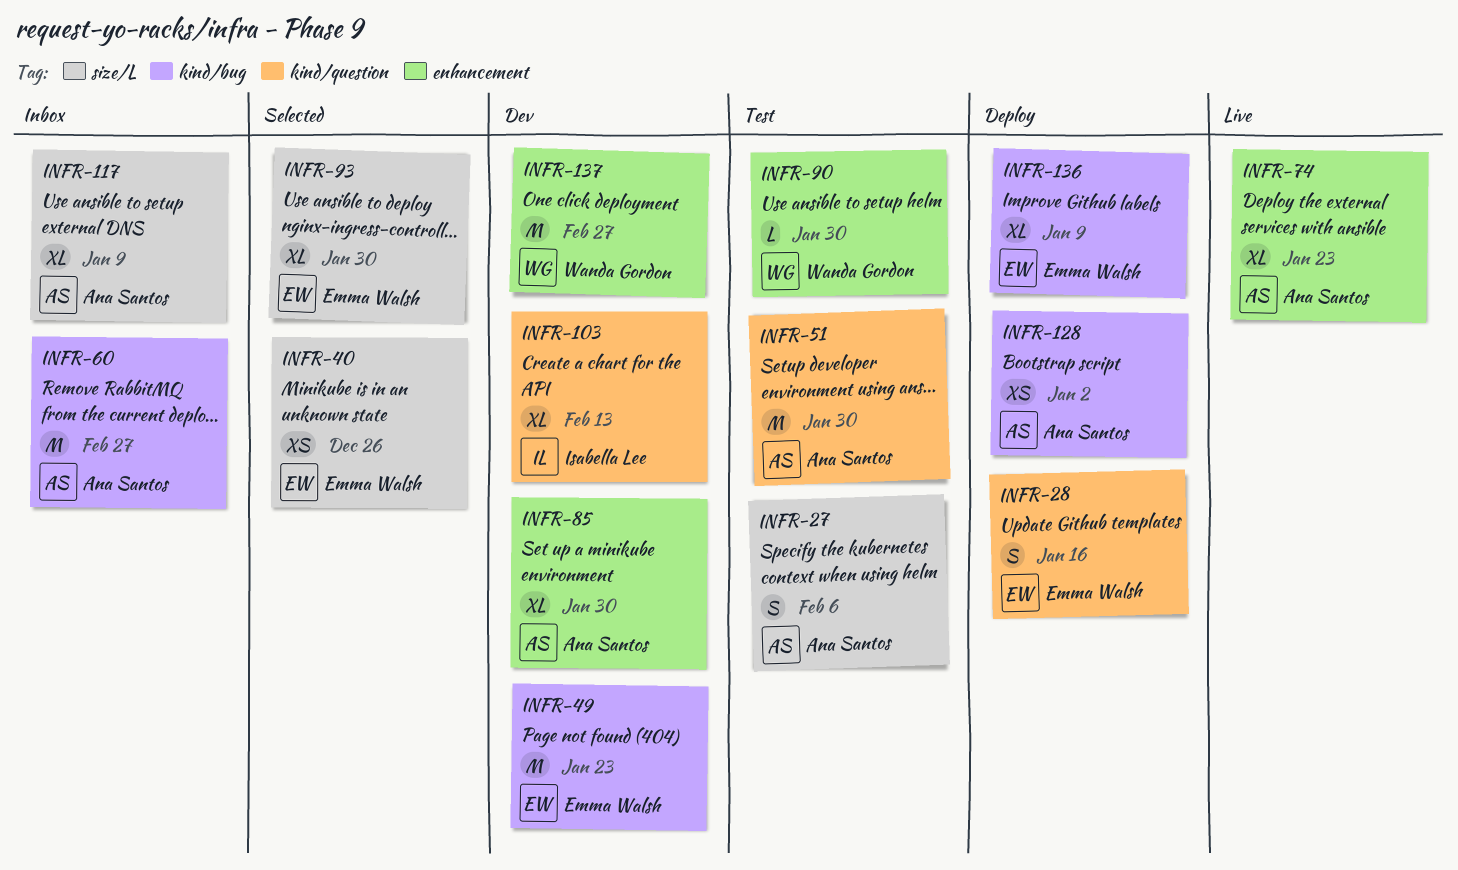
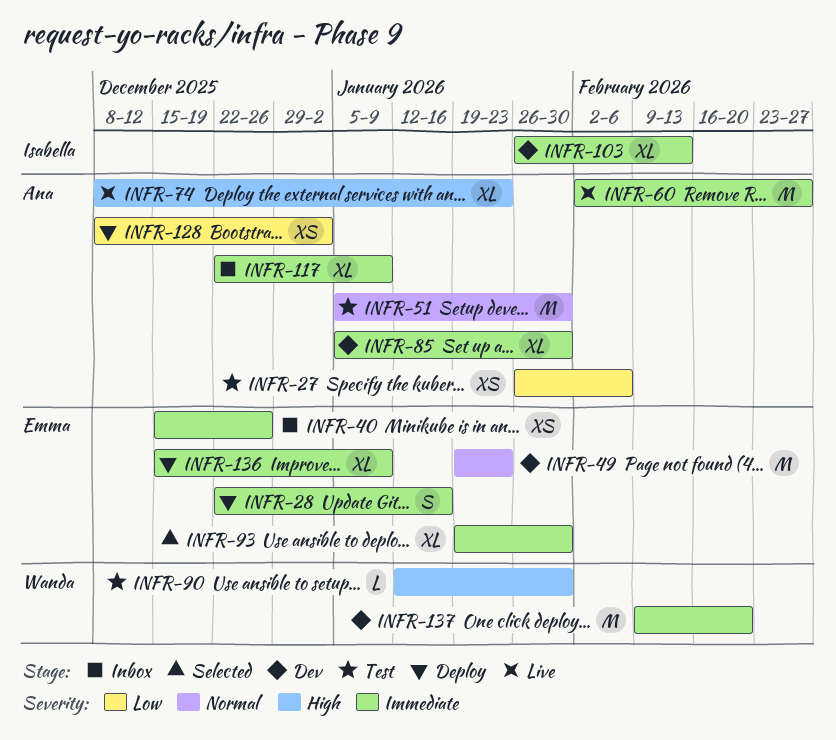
INFR-27, estimate: S -> XS
INFR-40, status: Selected -> Inbox
INFR-60, status: Inbox -> Live
INFR-137, due: Feb 27 -> Feb 20

